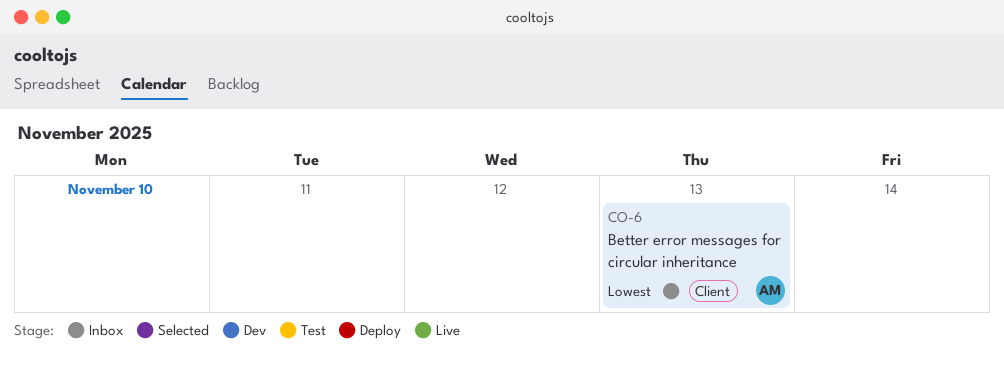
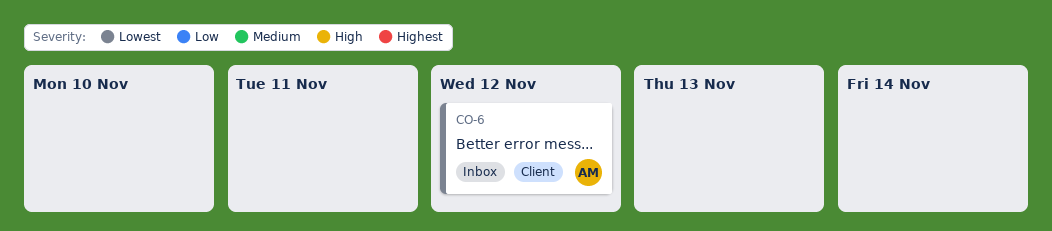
CO-6, due: Nov 13 -> Nov 12

